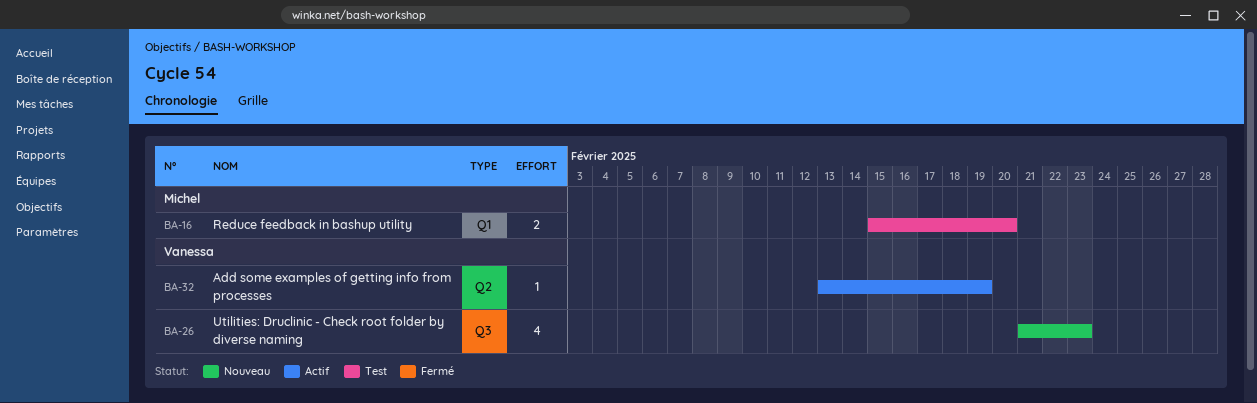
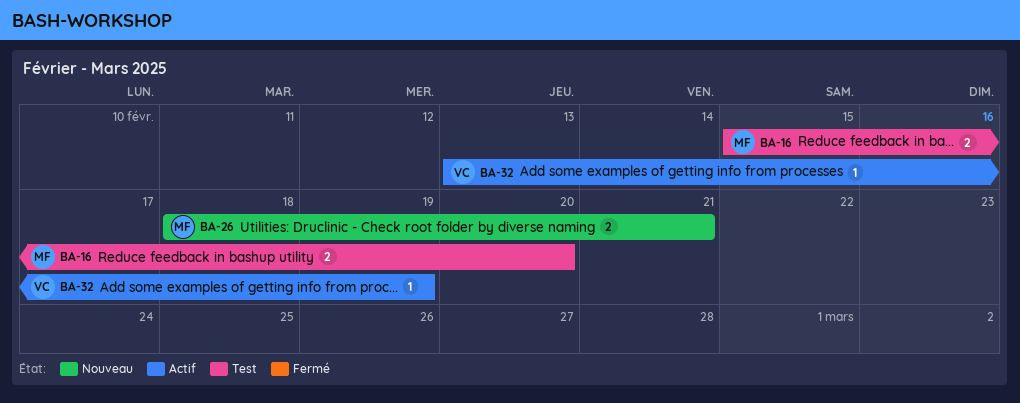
BA-26, owner: Vanessa -> Michel
BA-26, estimate: 4 -> 2
BA-26, start: Feb 21 -> Feb 18
BA-26, due: Feb 23 -> Feb 21

